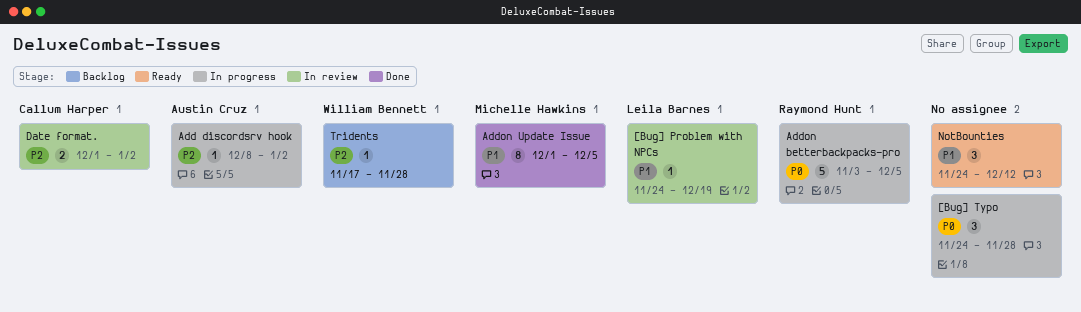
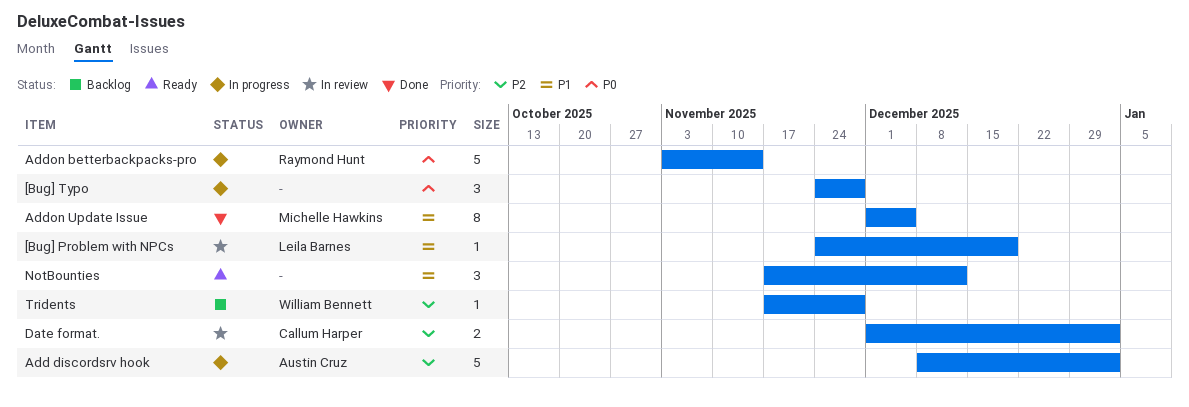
Add discordsrv hook, estimate: 1 -> 5
Addon betterbackpacks-pro, due: Dec 5 -> Nov 14
NotBounties, start: Nov 24 -> Nov 17

